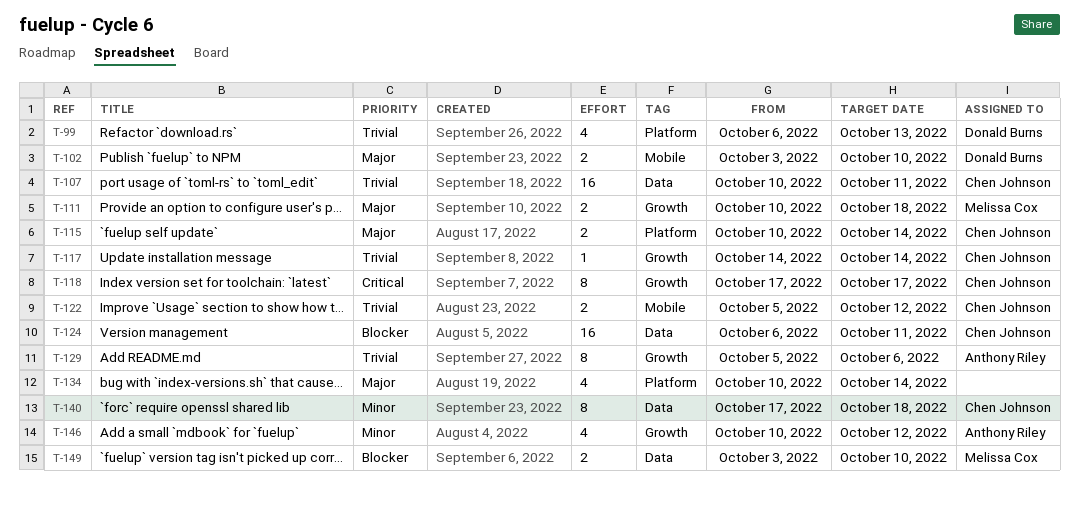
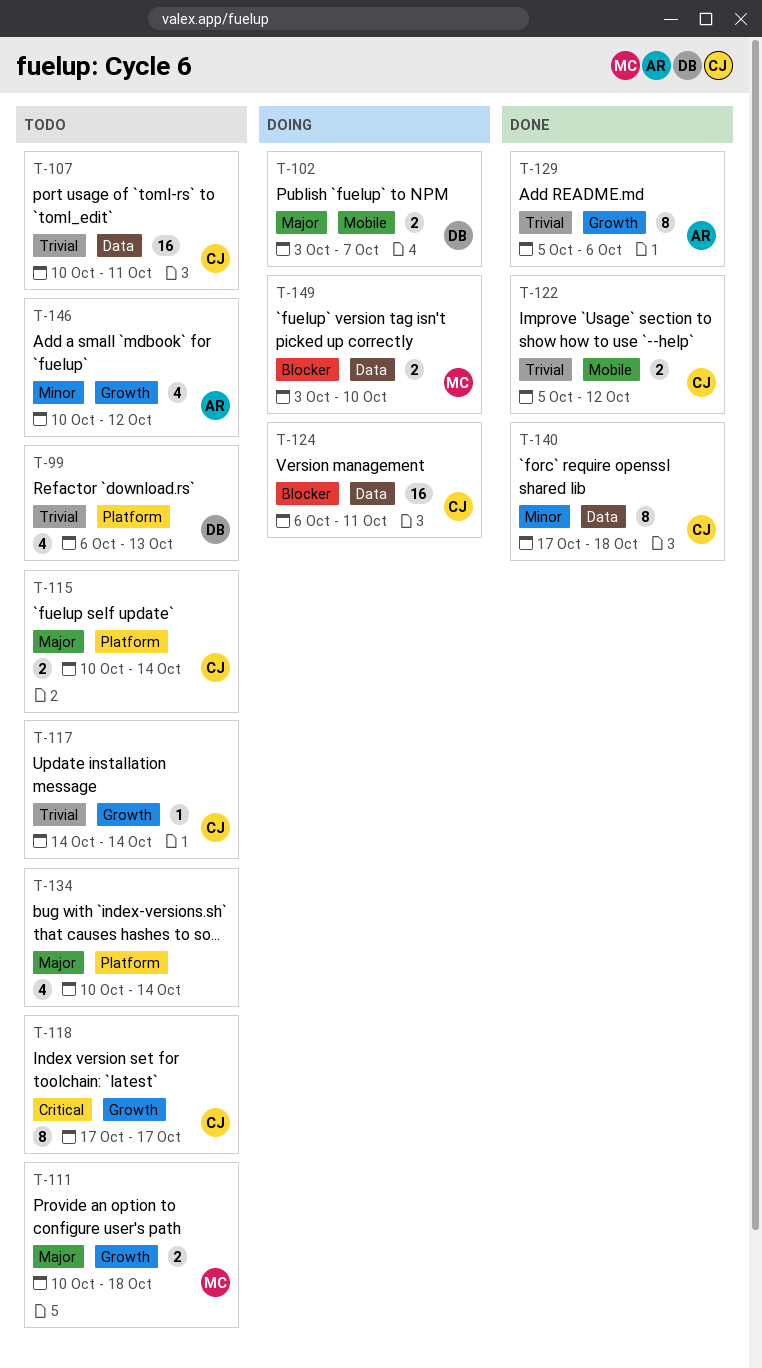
T-102, due: Oct 10 -> Oct 7

